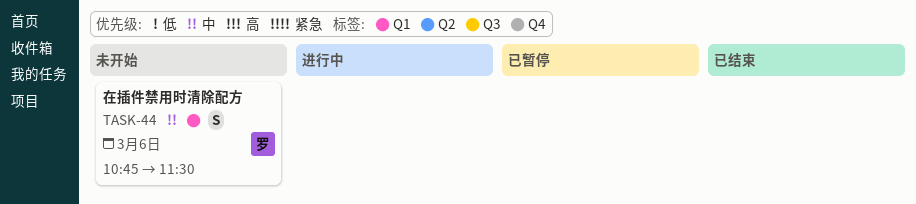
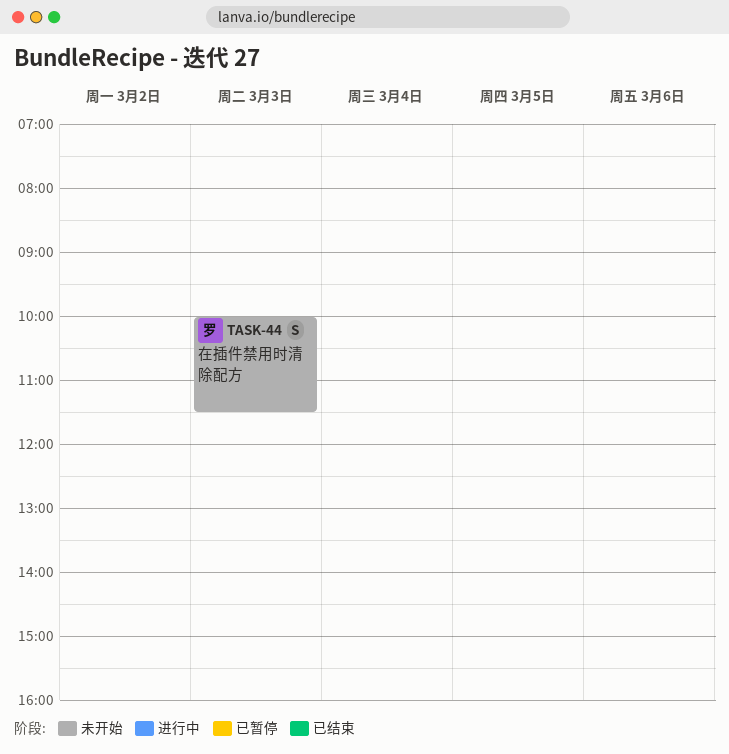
TASK-44, day: Mar 6 -> Mar 3
TASK-44, begins: 10:45 -> 10:00

